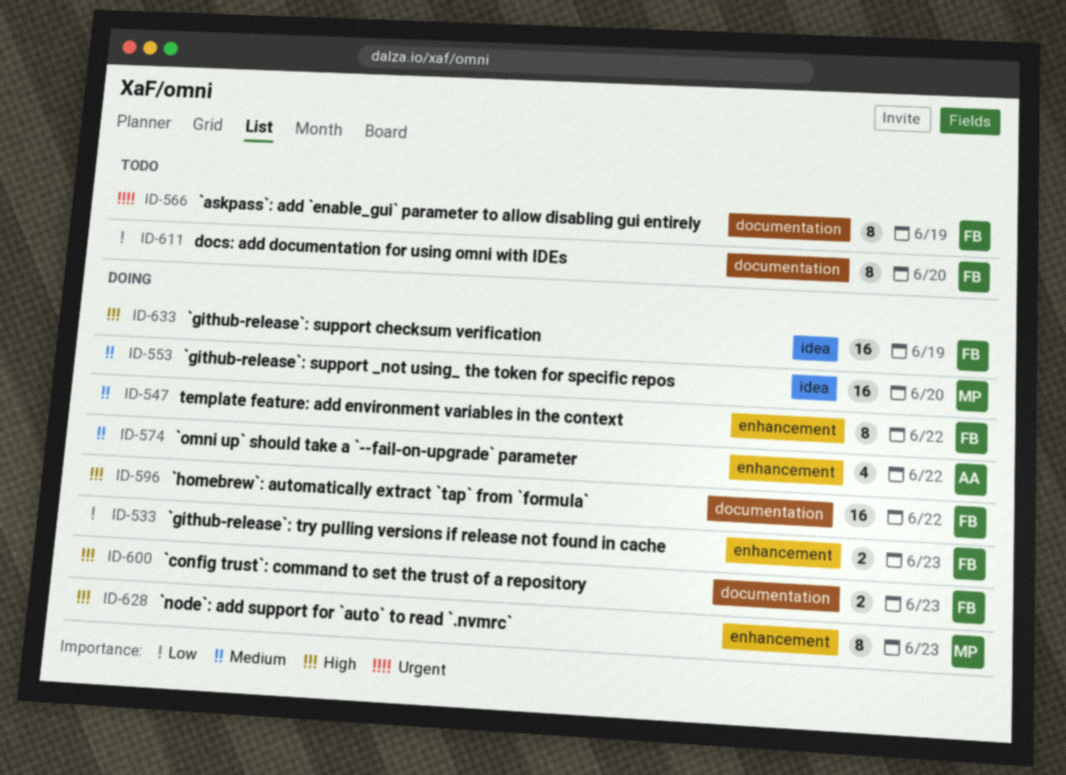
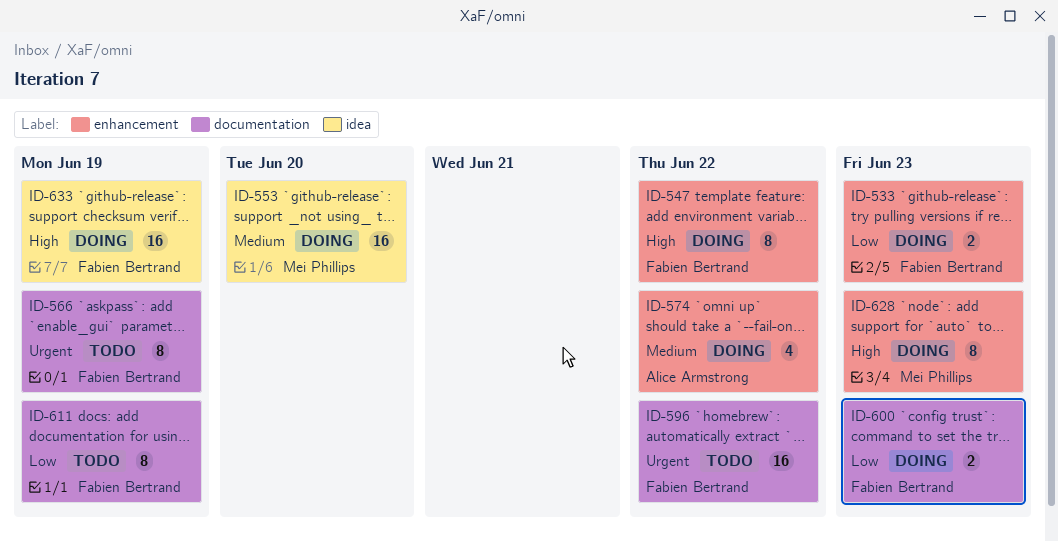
ID-547, priority: Medium -> High
ID-596, status: Doing -> Todo
ID-596, priority: High -> Urgent
ID-600, priority: High -> Low
ID-611, due: Jun 20 -> Jun 19

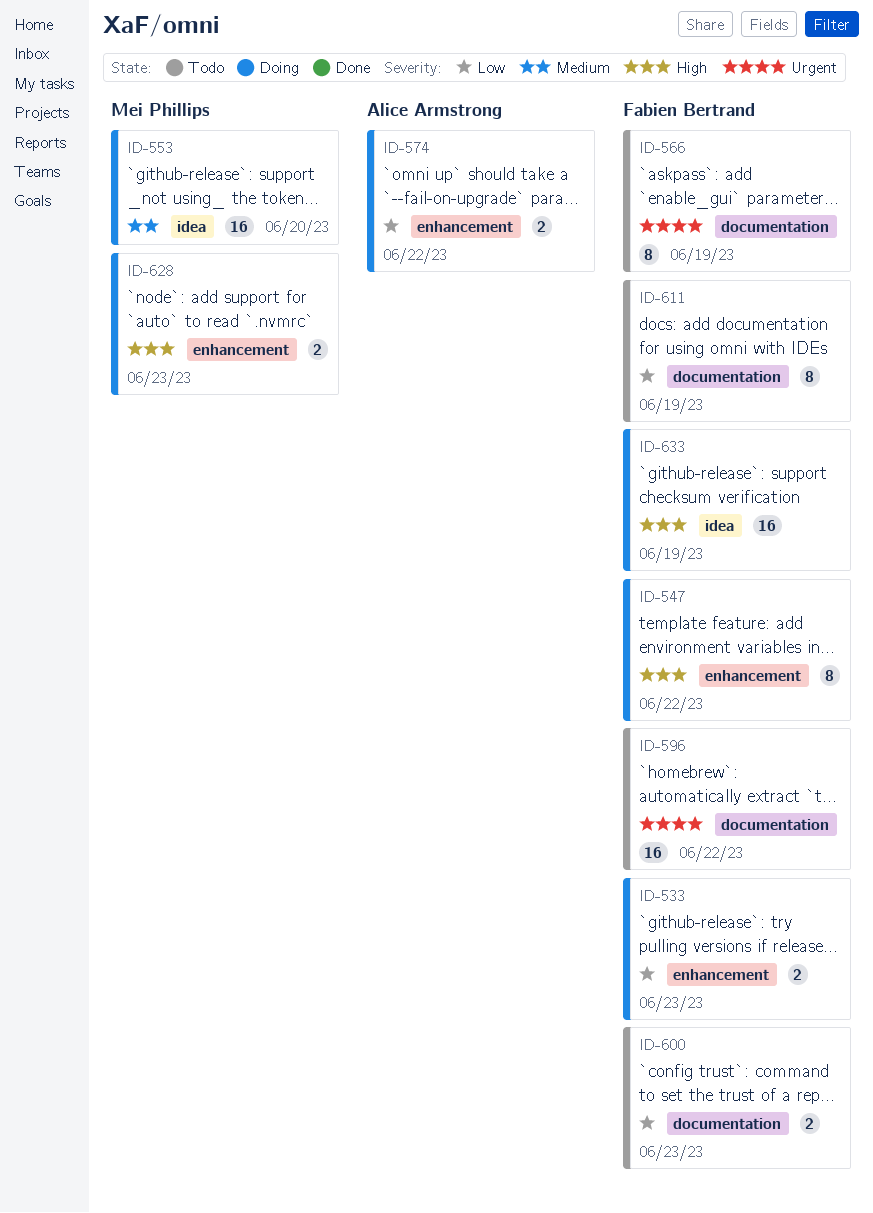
ID-574, priority: Medium -> Low
ID-574, estimate: 4 -> 2
ID-600, status: Doing -> Todo
ID-628, estimate: 8 -> 2

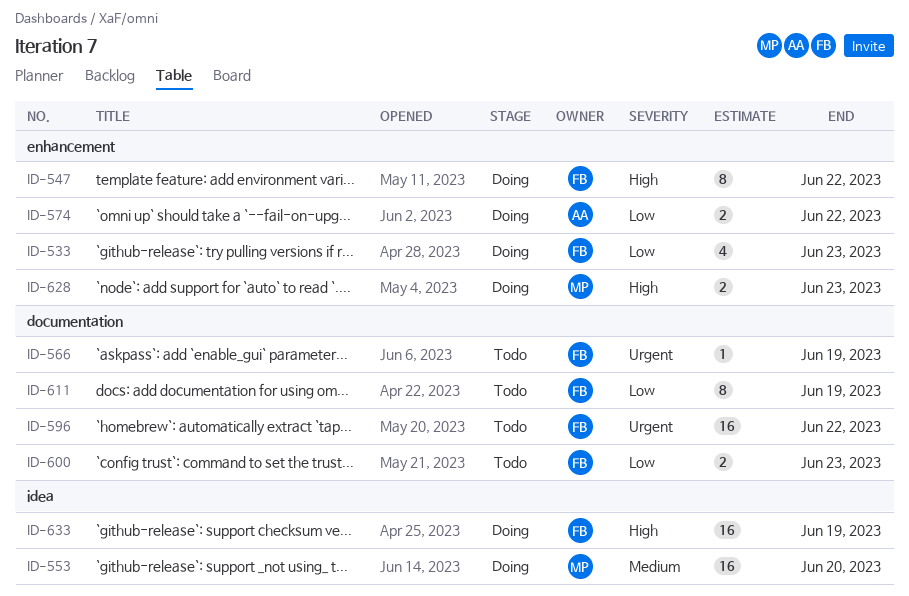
ID-533, estimate: 2 -> 4
ID-566, estimate: 8 -> 1

